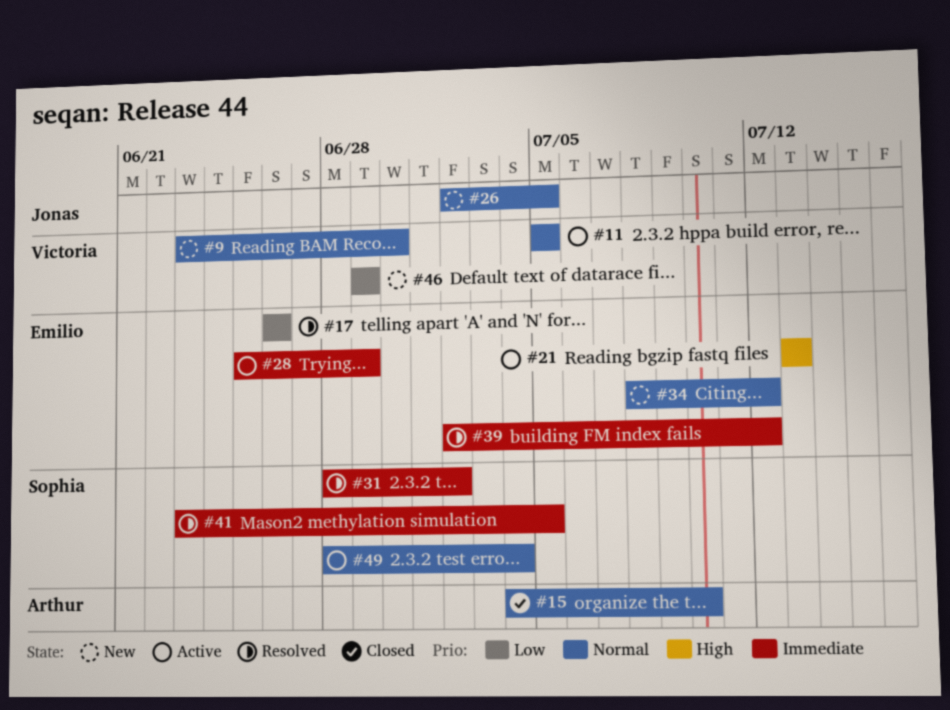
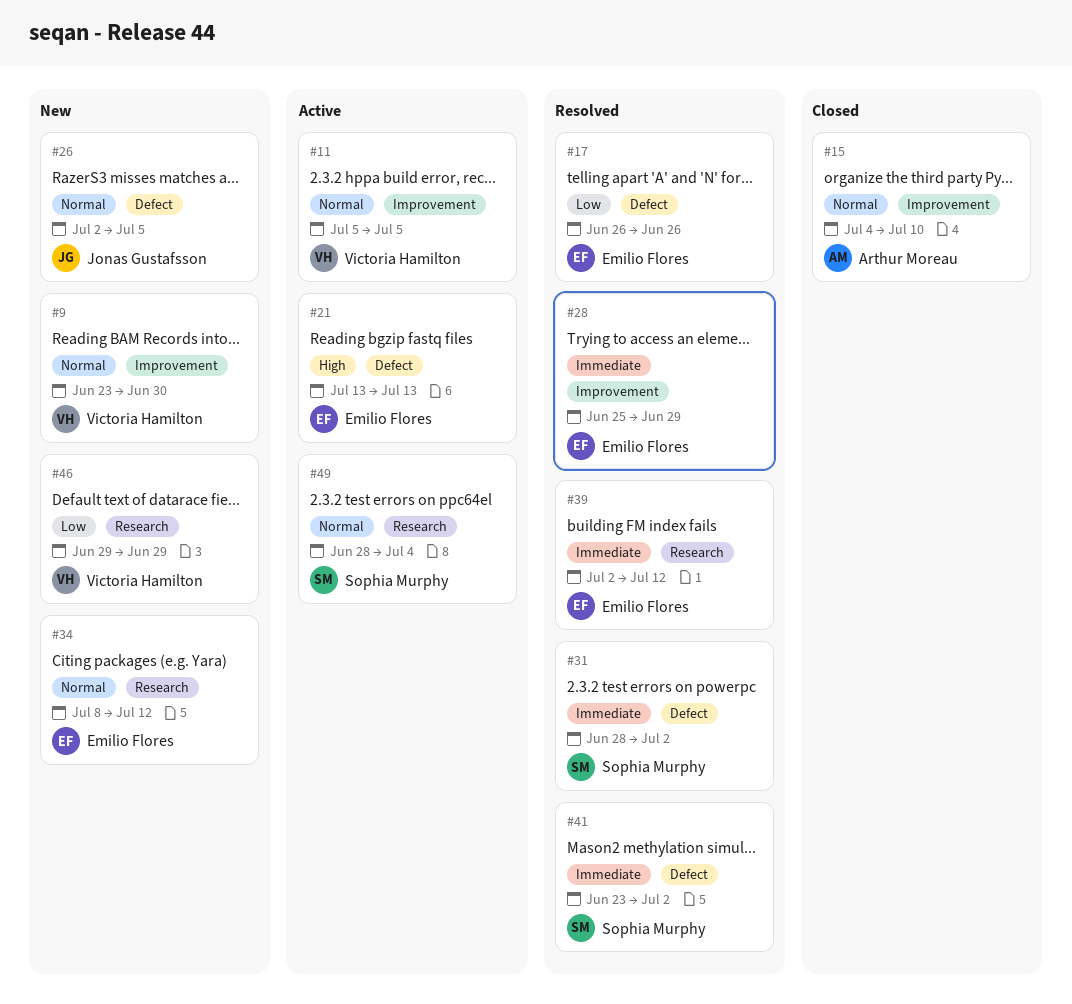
#28, status: Active -> Resolved
#41, due: Jul 5 -> Jul 2

